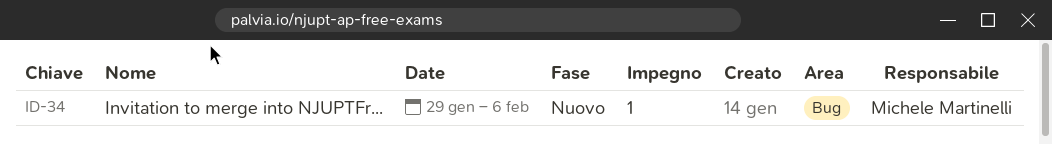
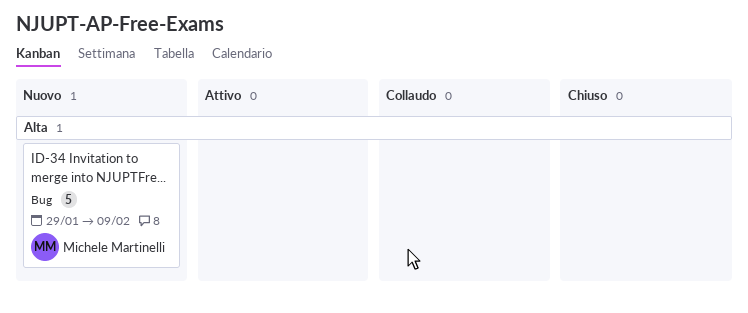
ID-34, estimate: 1 -> 5
ID-34, due: Feb 6 -> Feb 9

